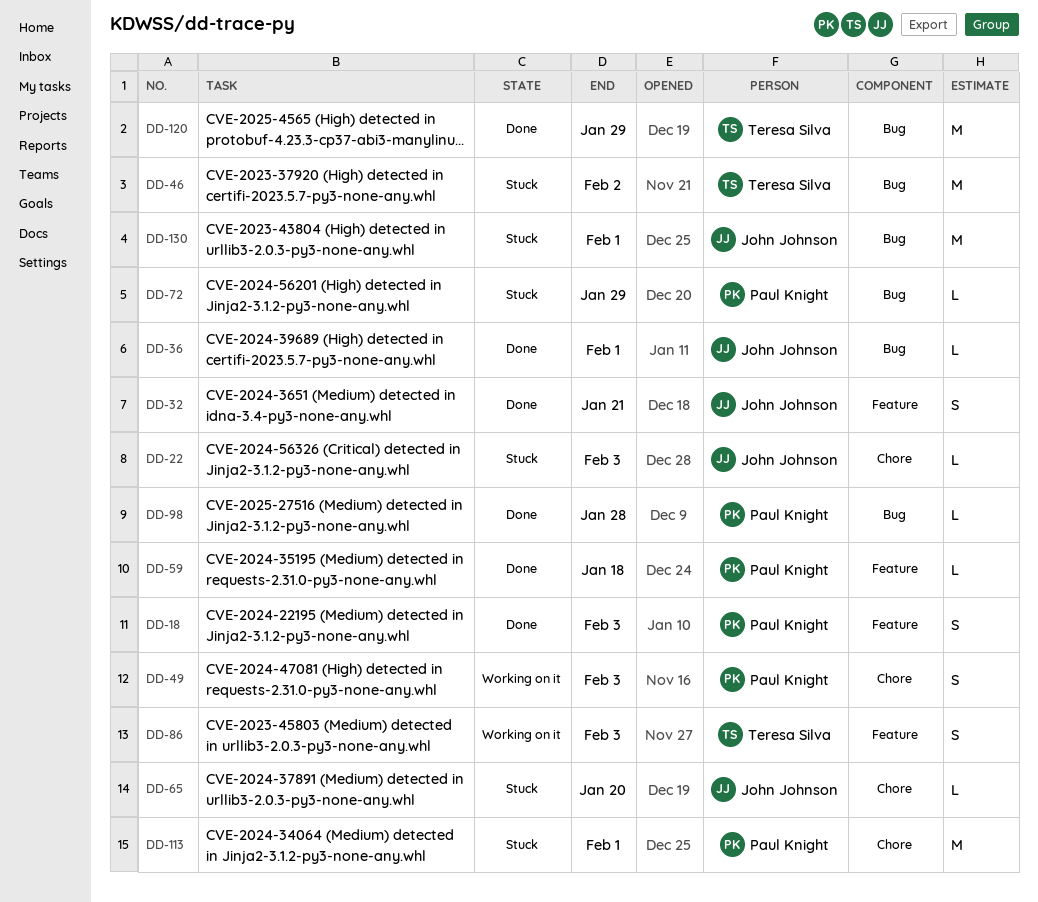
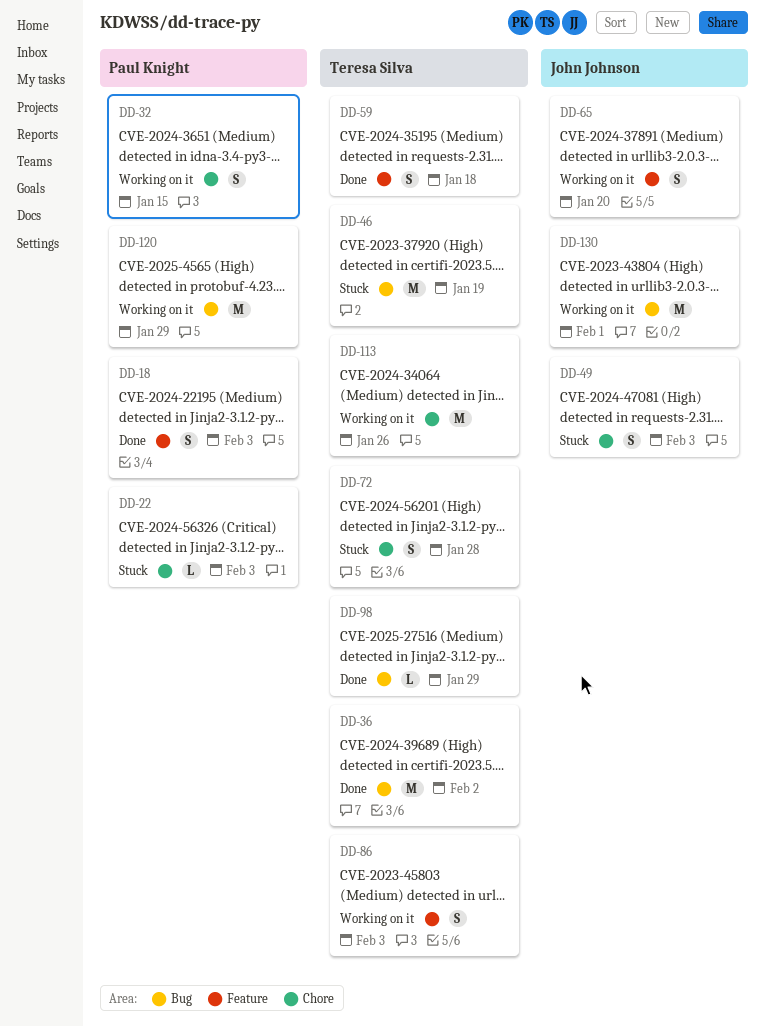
DD-22, owner: John Johnson -> Paul Knight
DD-32, status: Done -> Working on it
DD-32, owner: John Johnson -> Paul Knight
DD-32, label: Feature -> Chore
DD-32, due: Jan 21 -> Jan 15
DD-36, owner: John Johnson -> Teresa Silva
DD-36, estimate: L -> M
DD-36, due: Feb 1 -> Feb 2
DD-46, due: Feb 2 -> Jan 19
DD-49, status: Working on it -> Stuck
DD-49, owner: Paul Knight -> John Johnson
DD-59, owner: Paul Knight -> Teresa Silva
DD-59, estimate: L -> S
DD-65, status: Stuck -> Working on it
DD-65, label: Chore -> Feature
DD-65, estimate: L -> S
DD-72, owner: Paul Knight -> Teresa Silva
DD-72, label: Bug -> Chore
DD-72, estimate: L -> S
DD-72, due: Jan 29 -> Jan 28
DD-98, owner: Paul Knight -> Teresa Silva
DD-98, due: Jan 28 -> Jan 29
DD-113, status: Stuck -> Working on it
DD-113, owner: Paul Knight -> Teresa Silva
DD-113, due: Feb 1 -> Jan 26
DD-120, status: Done -> Working on it
DD-120, owner: Teresa Silva -> Paul Knight
DD-130, status: Stuck -> Working on it

